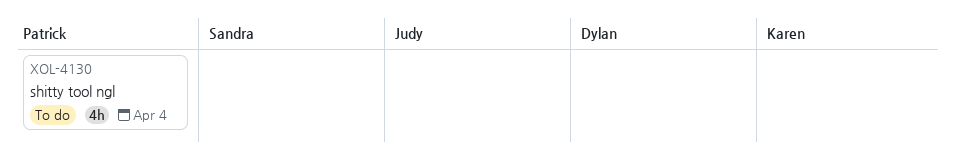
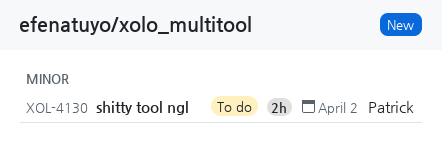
XOL-4130, estimate: 4h -> 2h
XOL-4130, due: Apr 4 -> Apr 2

